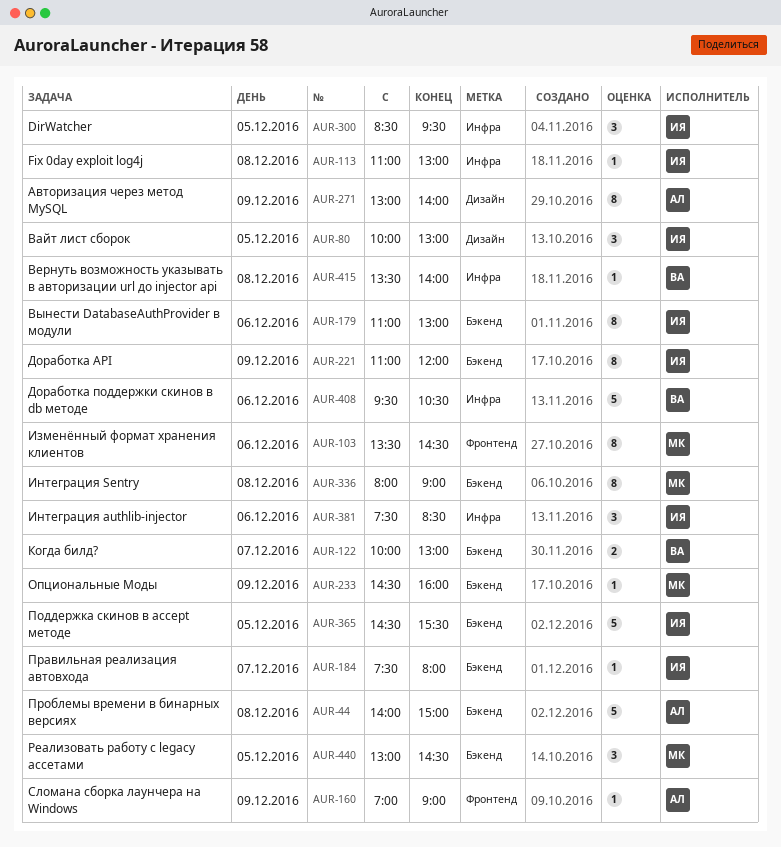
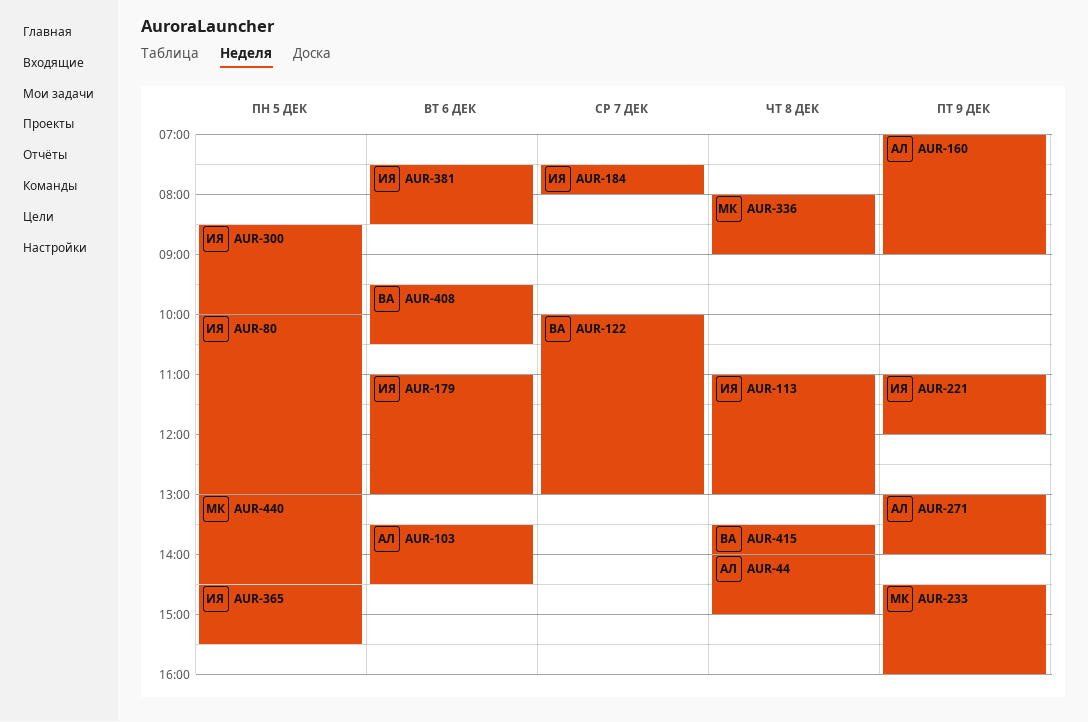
AUR-103, owner: МК -> АЛ
AUR-300, ends: 09:30 -> 10:00

